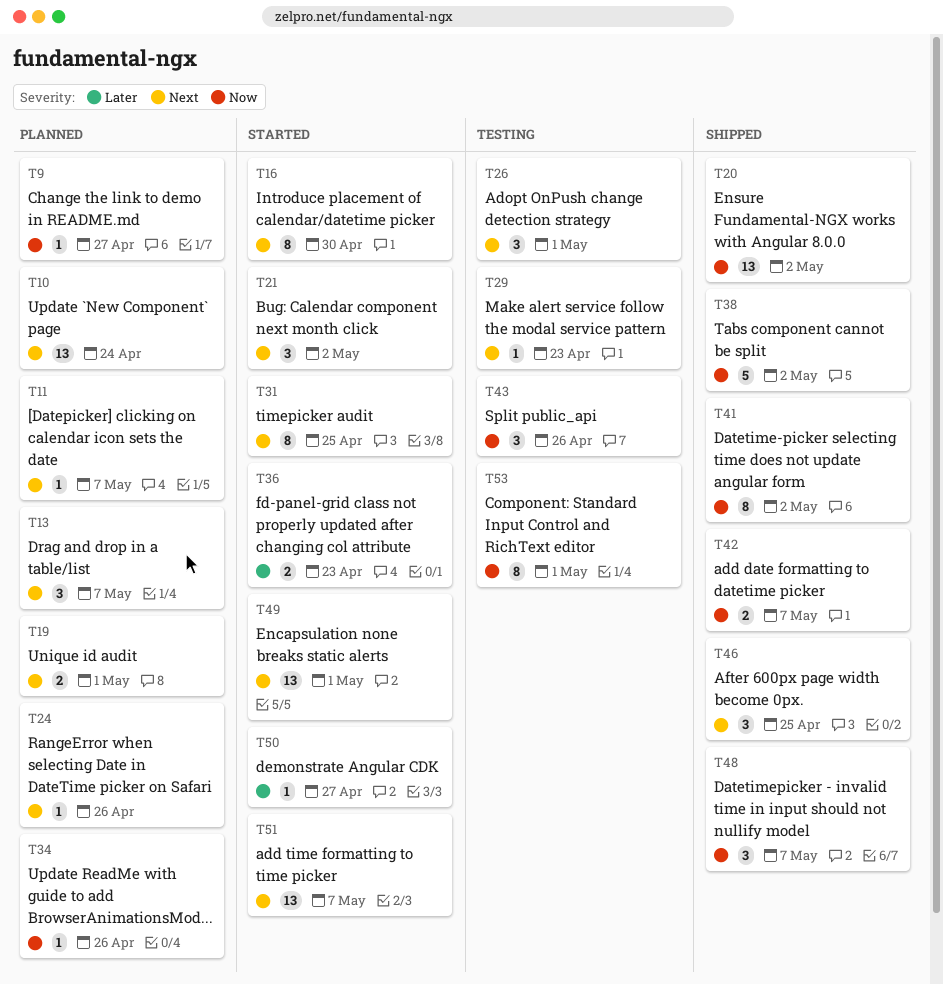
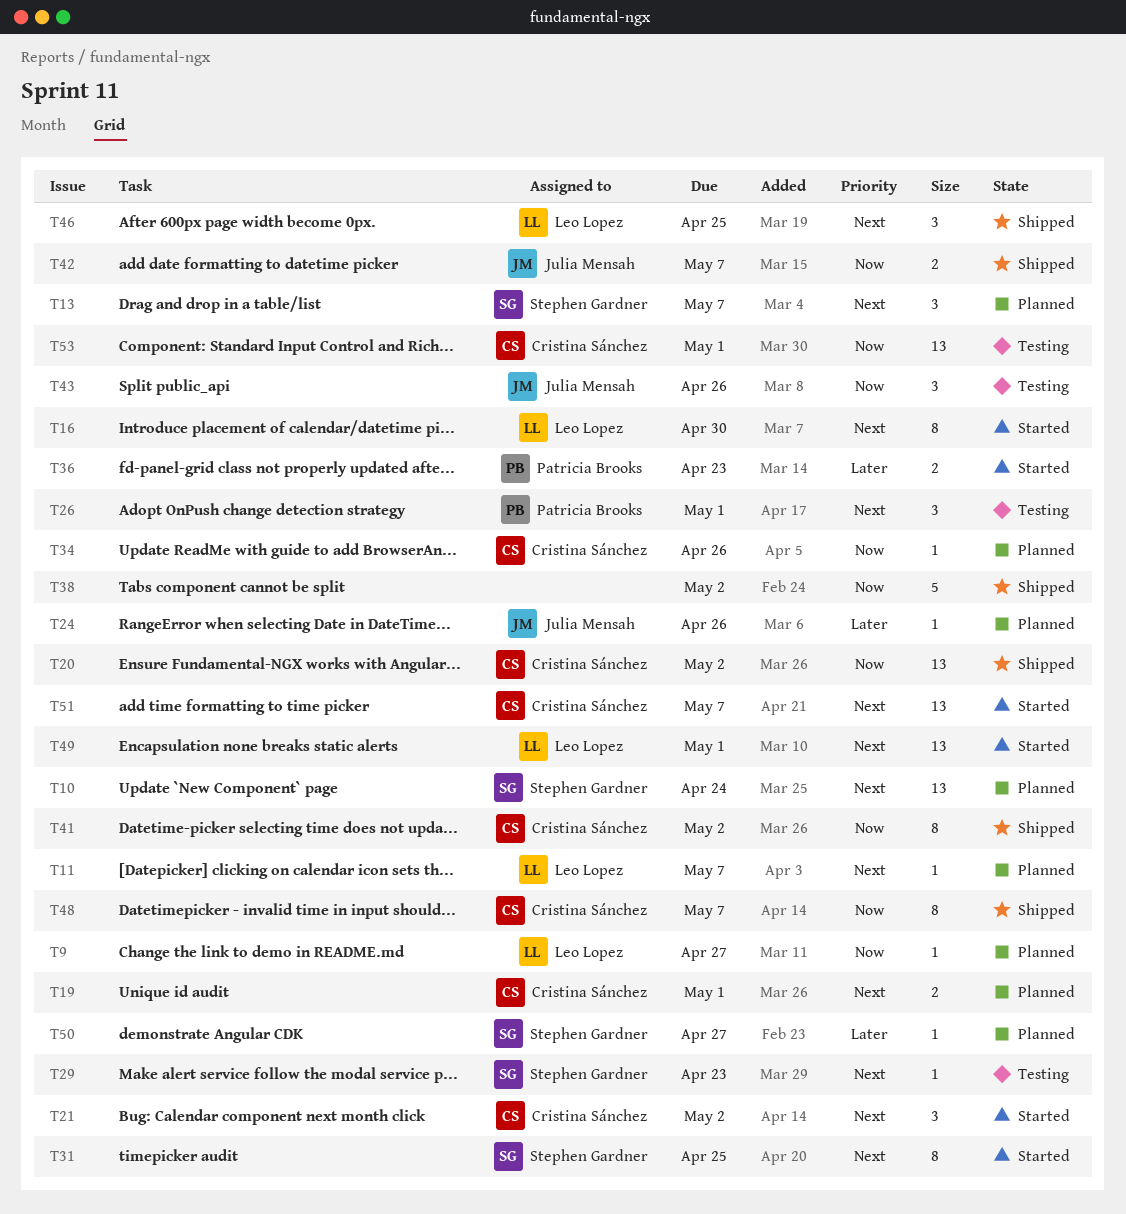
T24, priority: Next -> Later
T48, estimate: 3 -> 8
T50, status: Started -> Planned
T53, estimate: 8 -> 13

